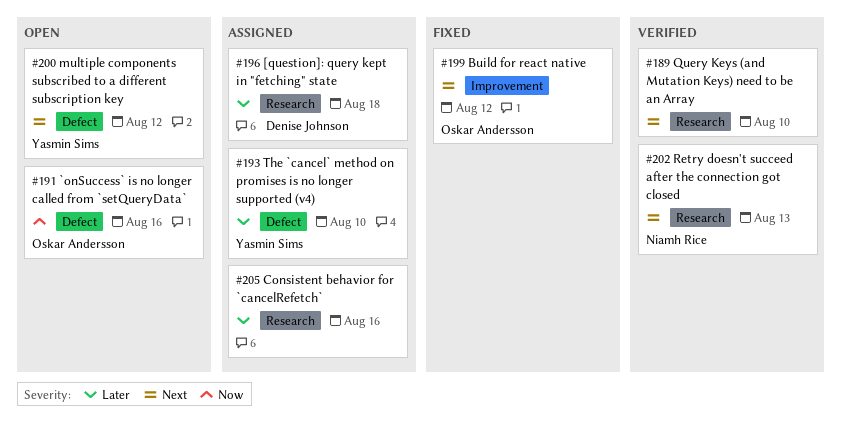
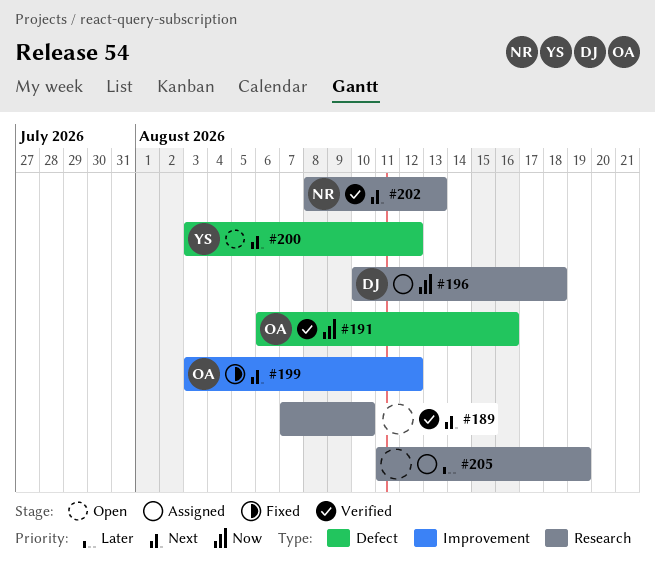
#191, status: Open -> Verified
#193: present -> none
#196, priority: Later -> Now
#205, due: Aug 16 -> Aug 19

